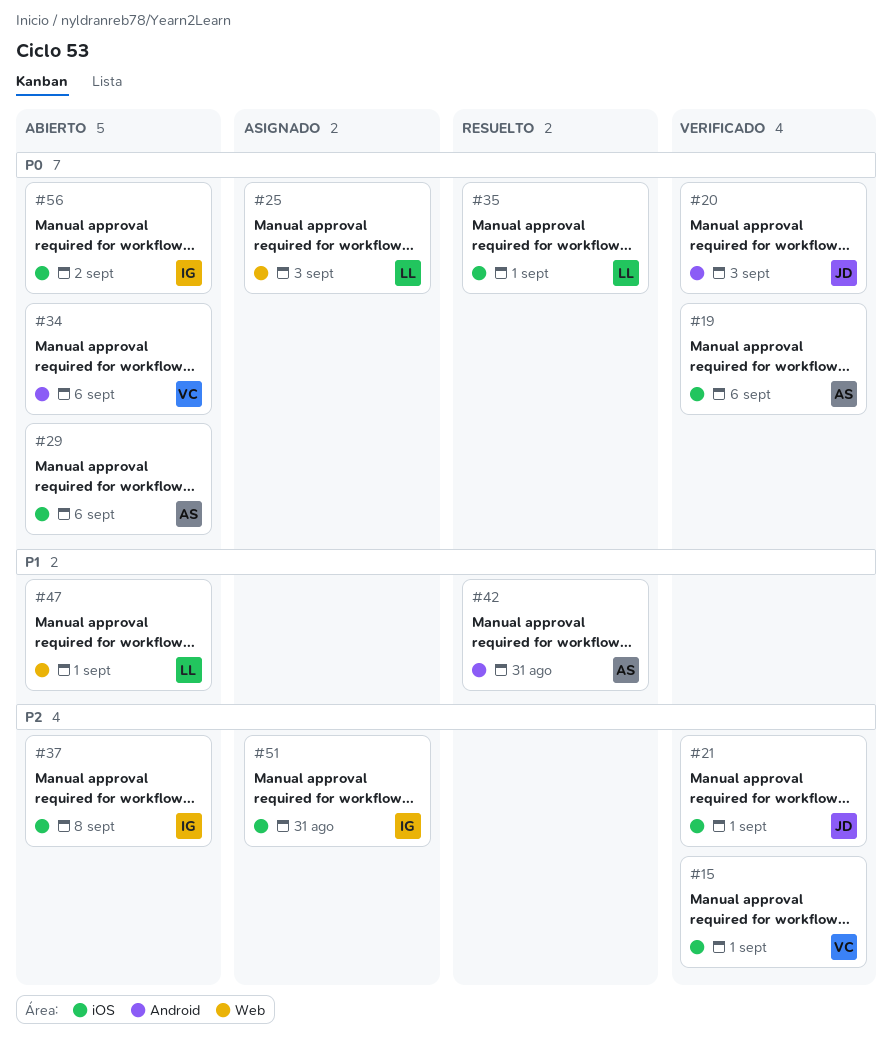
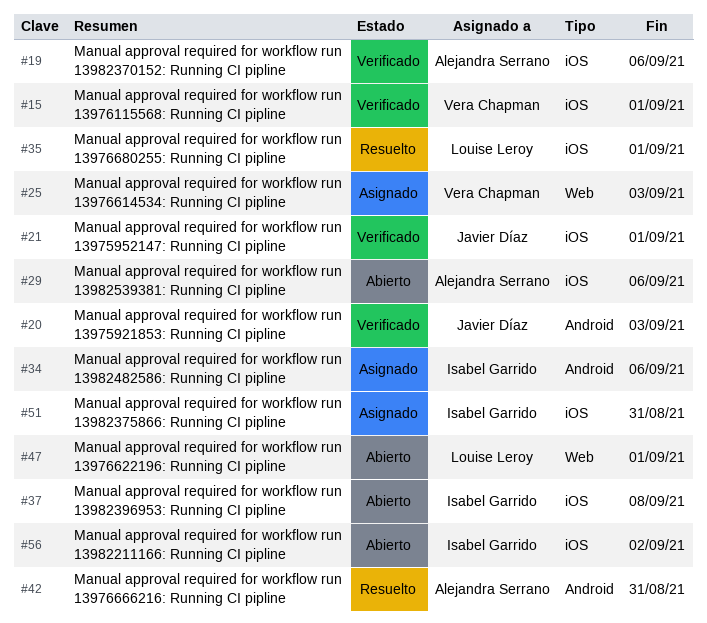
#25, owner: Louise Leroy -> Vera Chapman
#34, status: Abierto -> Asignado
#34, owner: Vera Chapman -> Isabel Garrido

